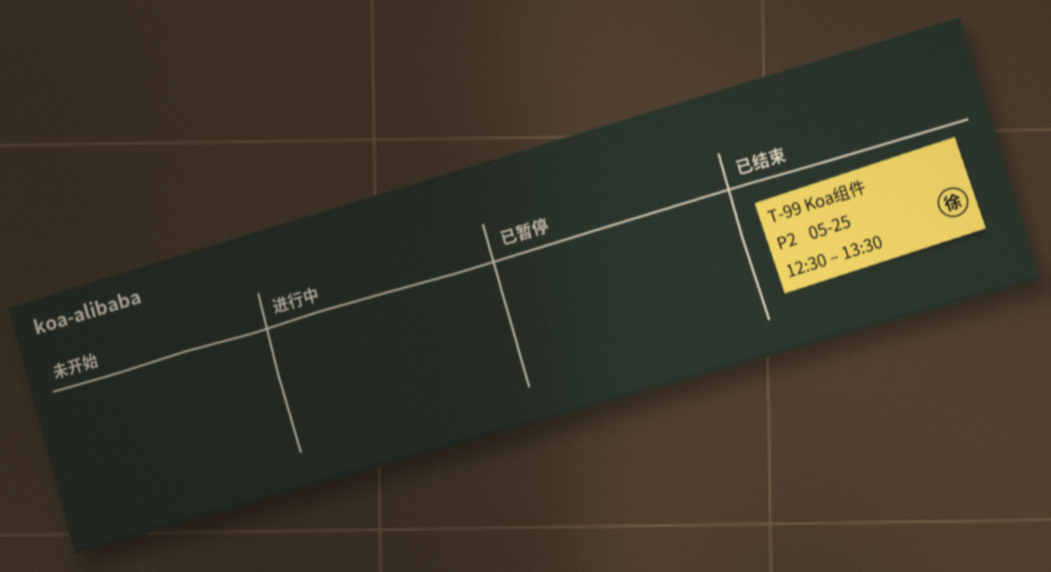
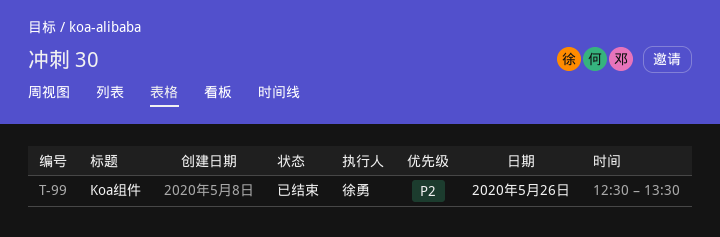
T-99, day: May 25 -> May 26

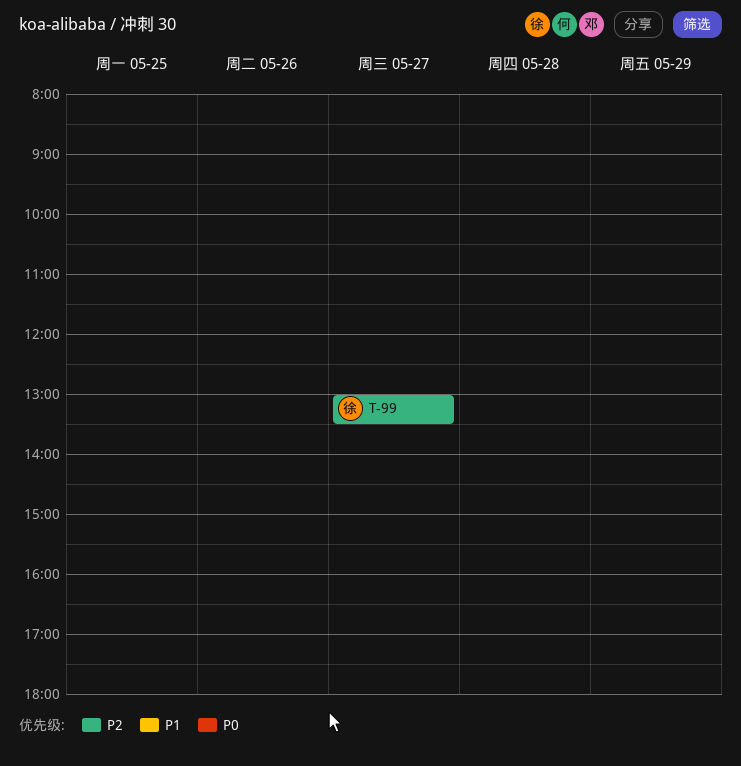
T-99, day: May 26 -> May 27
T-99, begins: 12:30 -> 13:00

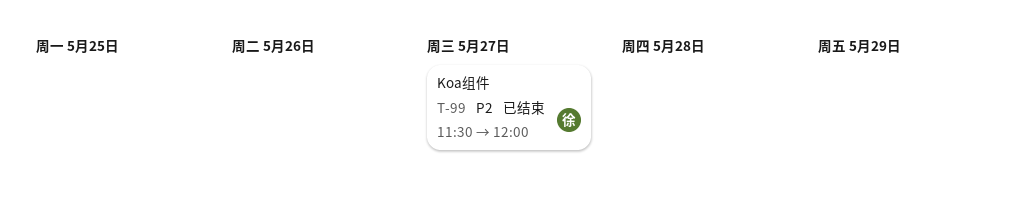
T-99, begins: 13:00 -> 11:30
T-99, ends: 13:30 -> 12:00

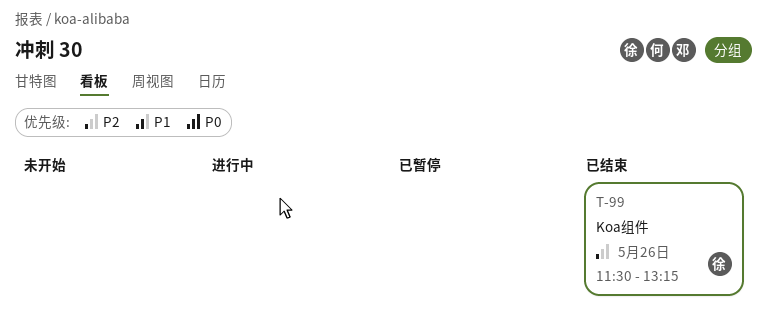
T-99, day: May 27 -> May 26
T-99, ends: 12:00 -> 13:15

